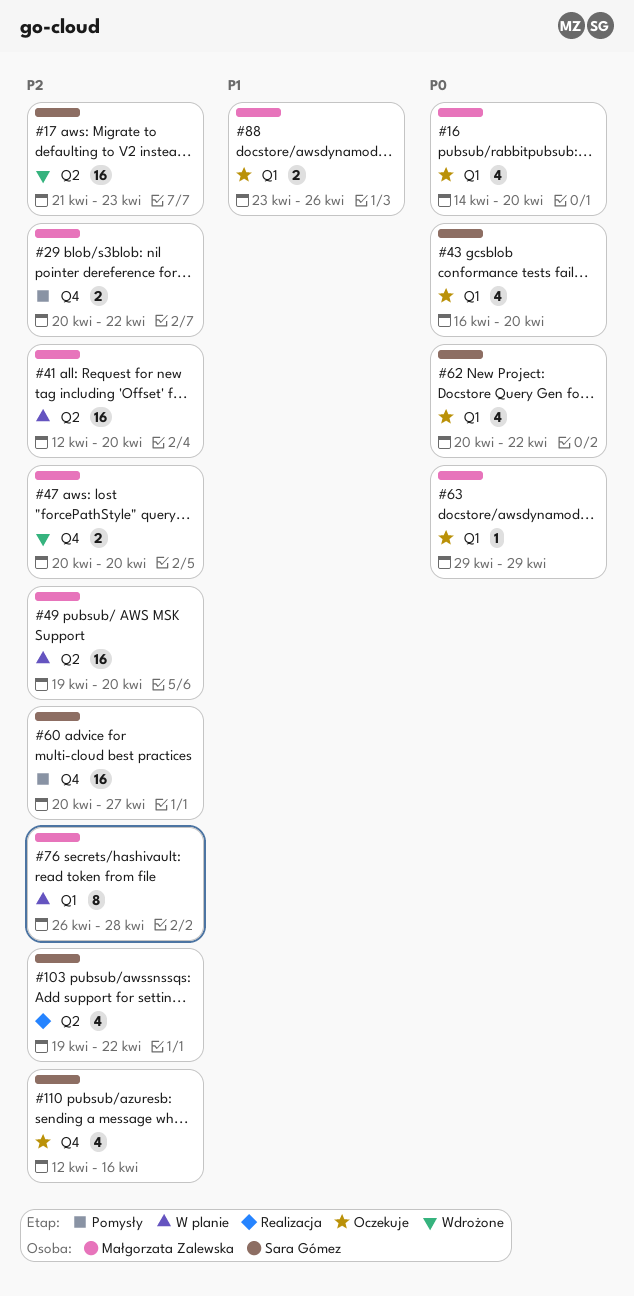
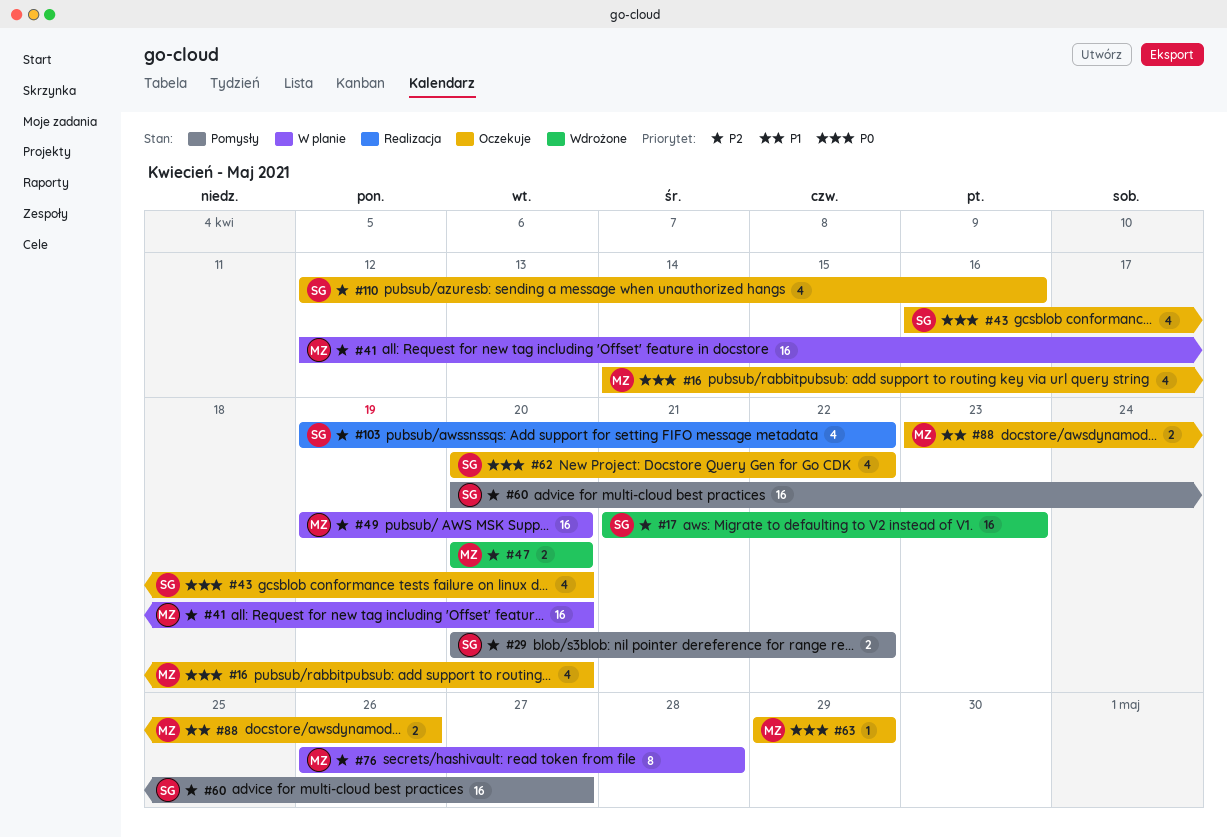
#29, owner: Małgorzata Zalewska -> Sara Gómez

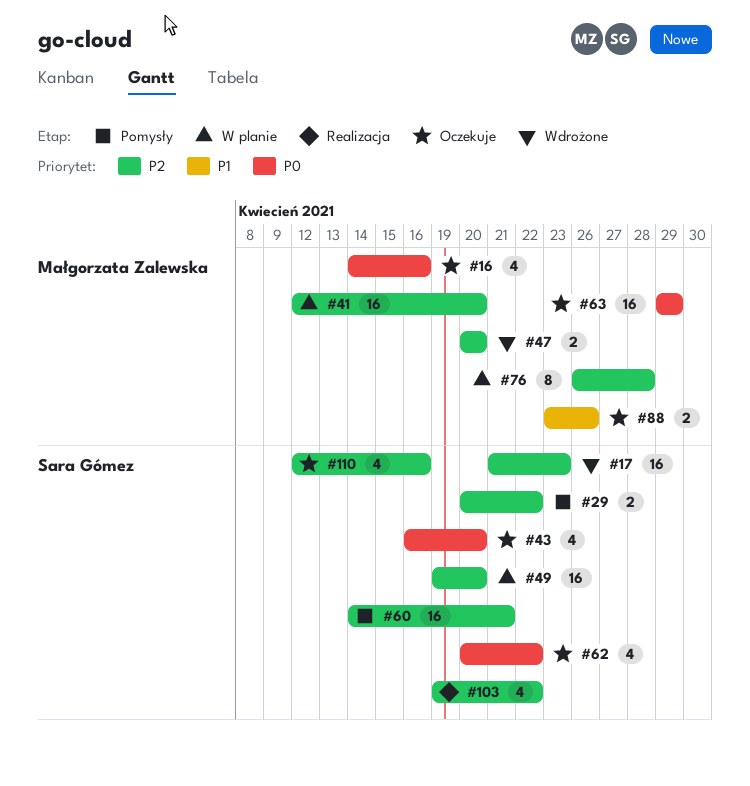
#16, due: Apr 20 -> Apr 16
#49, owner: Małgorzata Zalewska -> Sara Gómez
#60, start: Apr 20 -> Apr 14
#60, due: Apr 27 -> Apr 21
#63, estimate: 1 -> 16

